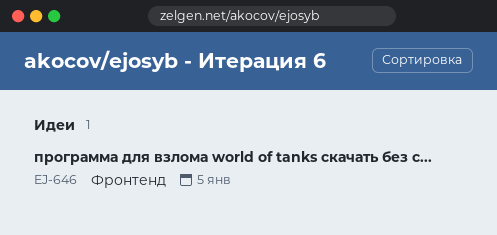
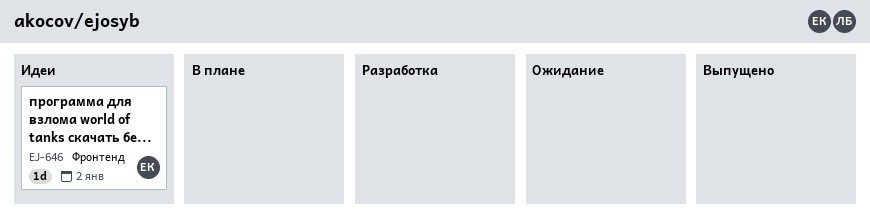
EJ-646, due: Jan 5 -> Jan 2

